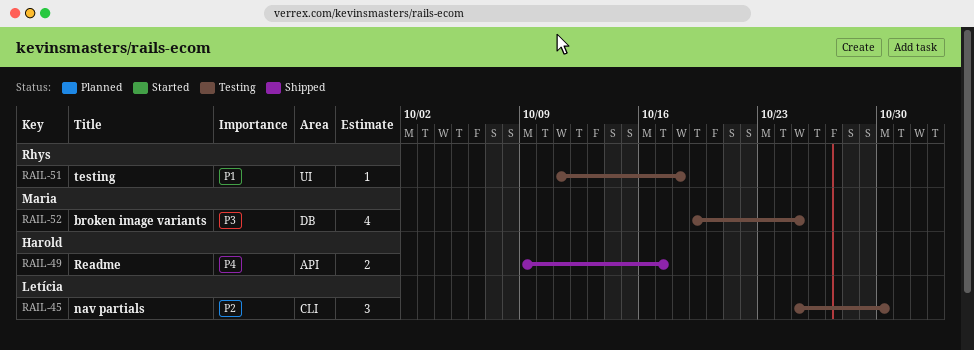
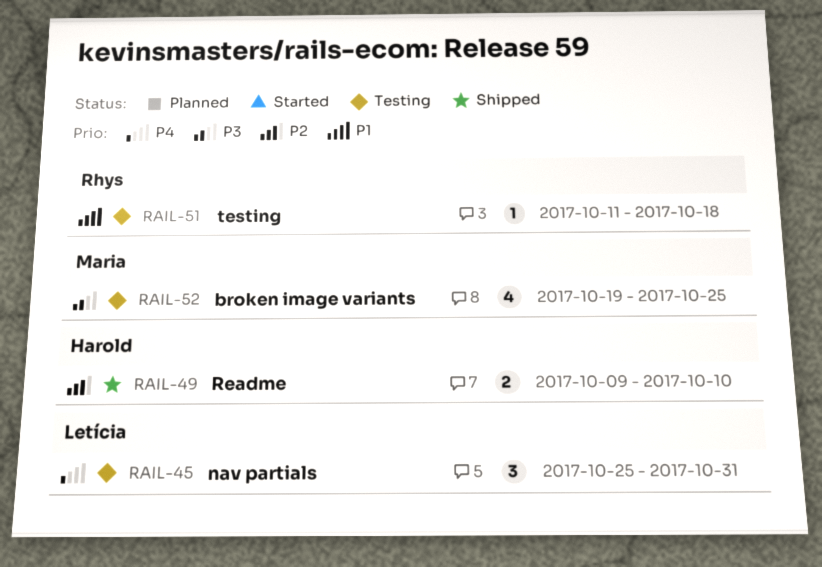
RAIL-45, priority: P2 -> P4
RAIL-45, due: Oct 30 -> Oct 31
RAIL-49, priority: P4 -> P2
RAIL-49, due: Oct 17 -> Oct 10

